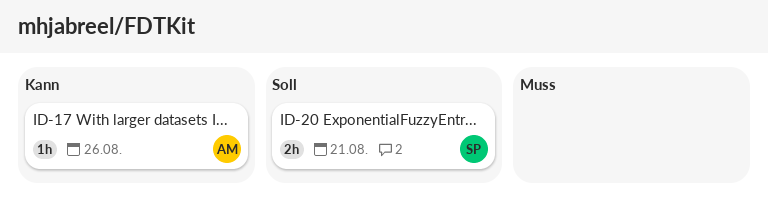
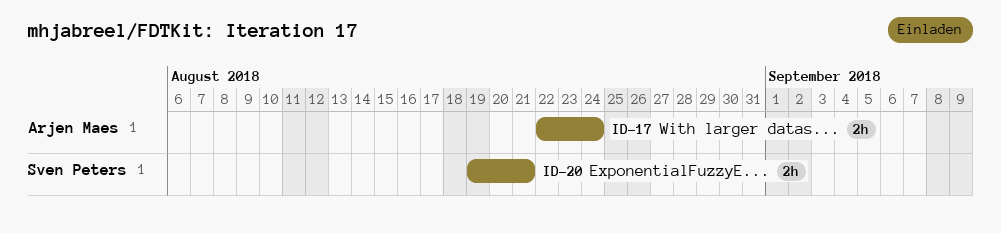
ID-17, estimate: 1h -> 2h
ID-17, due: Aug 26 -> Aug 24

